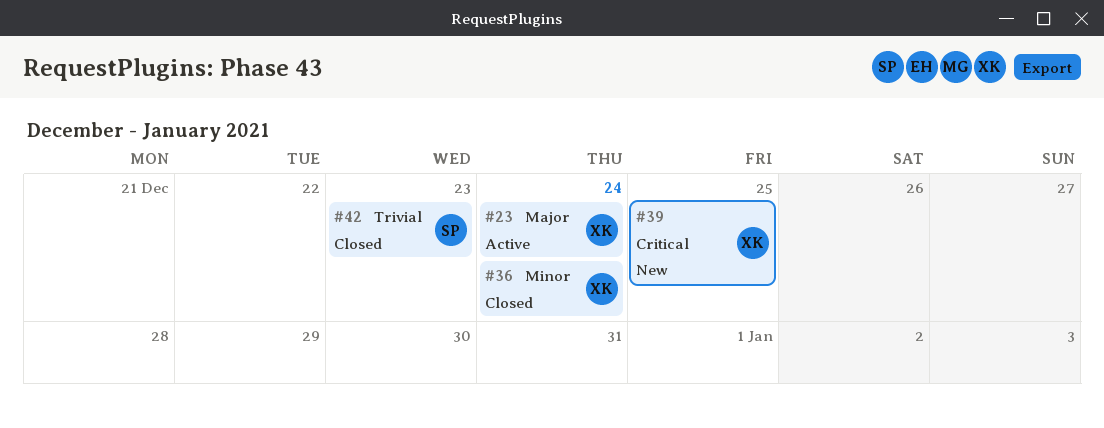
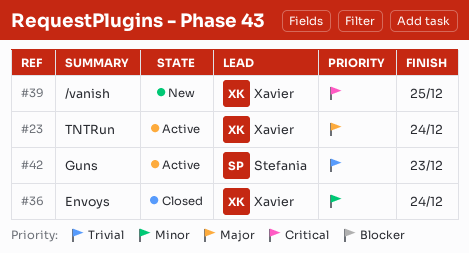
#42, status: Closed -> Active

